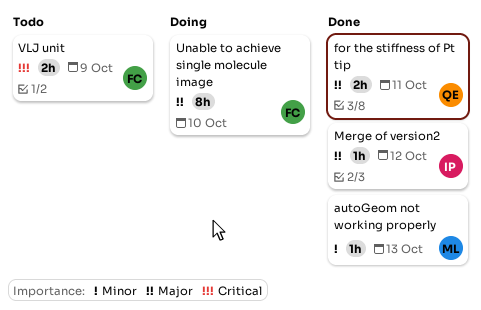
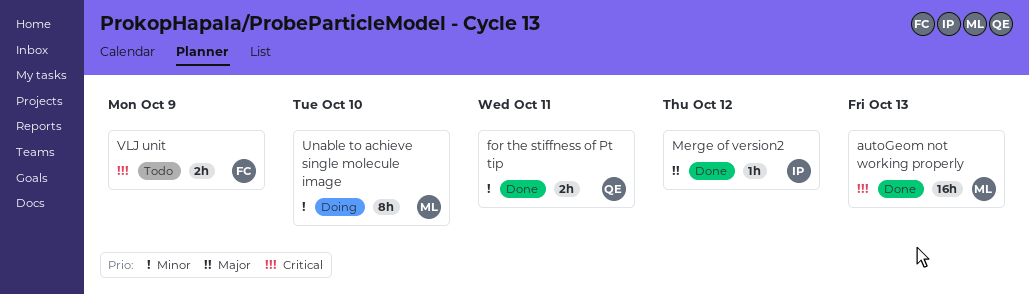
autoGeom not working properly, priority: Minor -> Critical
autoGeom not working properly, estimate: 1h -> 16h
for the stiffness of Pt tip, priority: Major -> Minor
Unable to achieve single molecule image, owner: FC -> ML
Unable to achieve single molecule image, priority: Major -> Minor

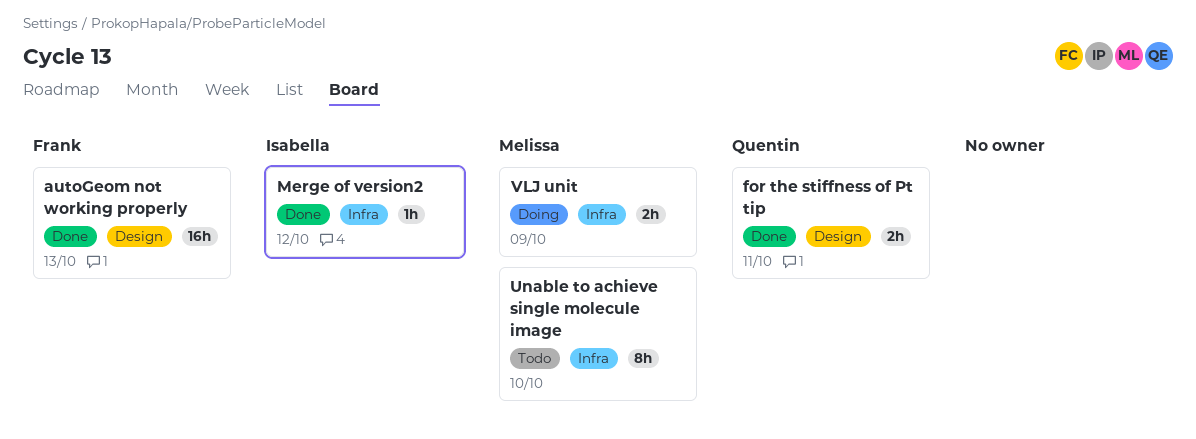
autoGeom not working properly, owner: Melissa -> Frank
Unable to achieve single molecule image, status: Doing -> Todo
VLJ unit, status: Todo -> Doing
VLJ unit, owner: Frank -> Melissa

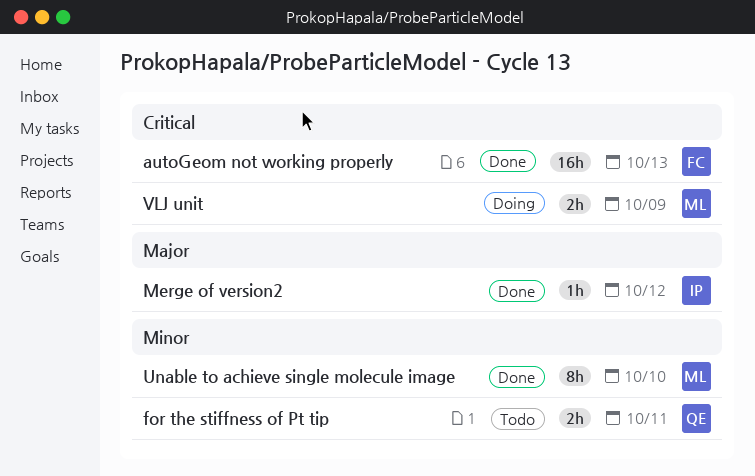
for the stiffness of Pt tip, status: Done -> Todo
Unable to achieve single molecule image, status: Todo -> Done

